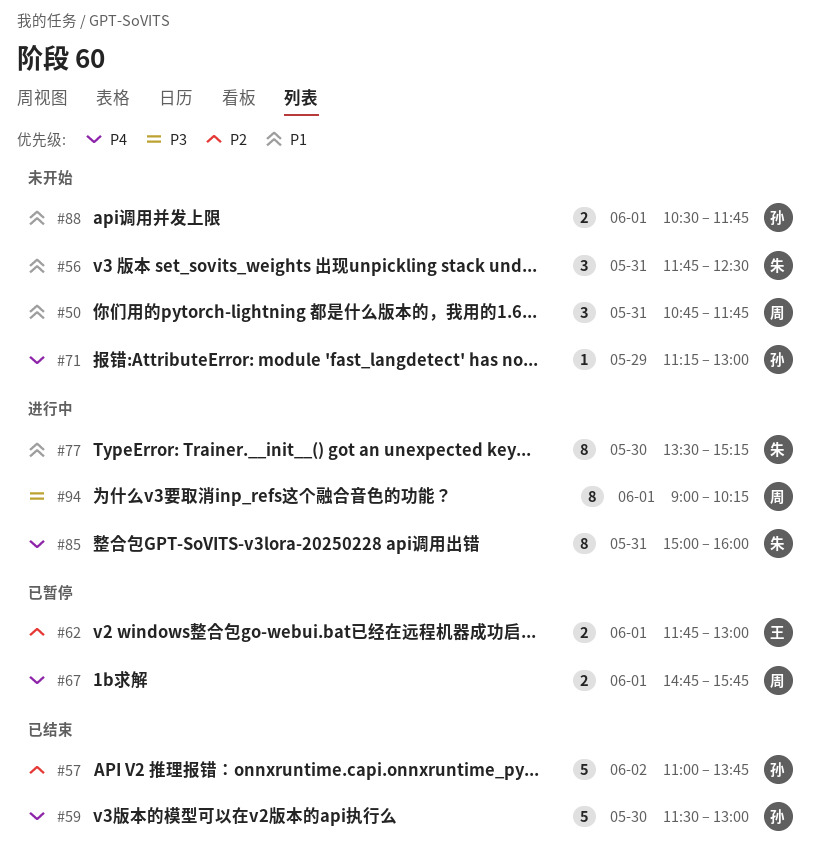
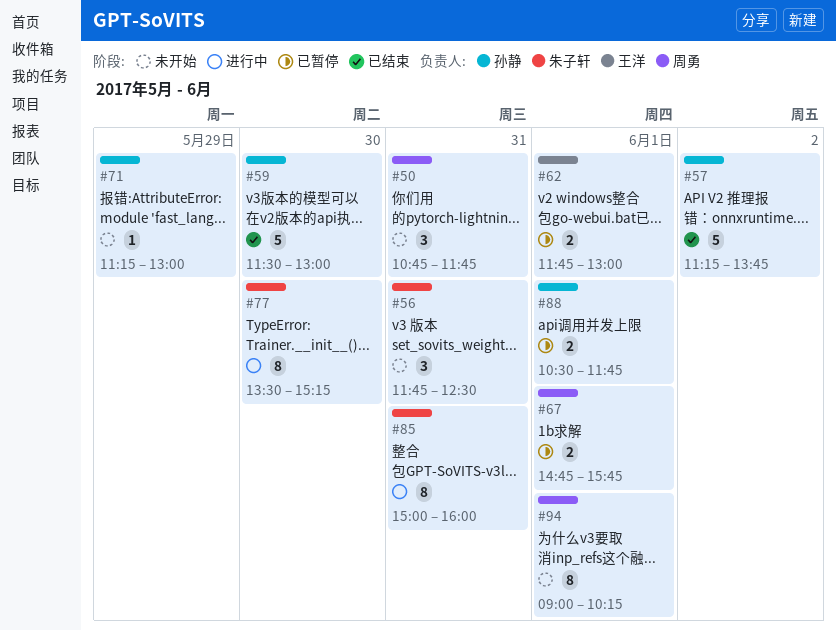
#57, begins: 11:00 -> 11:15
#88, status: 未开始 -> 已暂停
#94, status: 进行中 -> 未开始

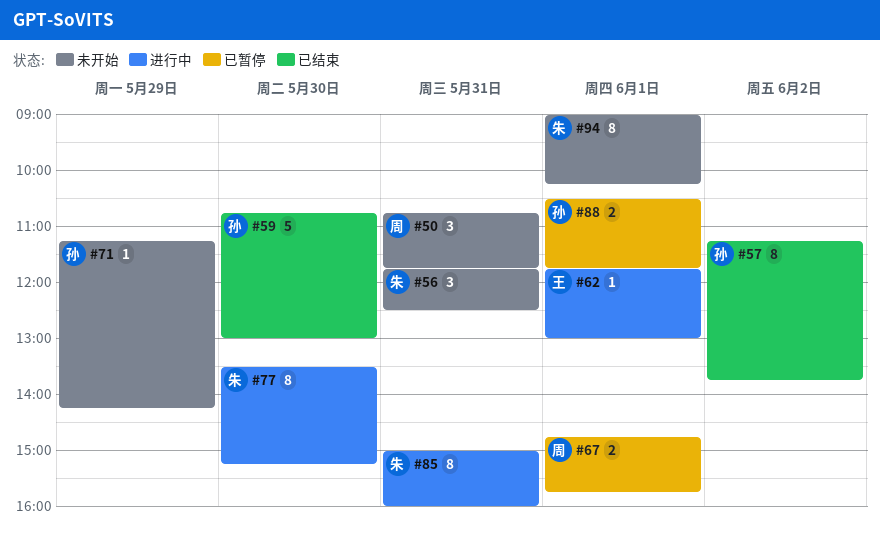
#57, estimate: 5 -> 8
#59, begins: 11:30 -> 10:45
#62, status: 已暂停 -> 进行中
#62, estimate: 2 -> 1
#71, ends: 13:00 -> 14:15
#94, owner: 周勇 -> 朱子轩

